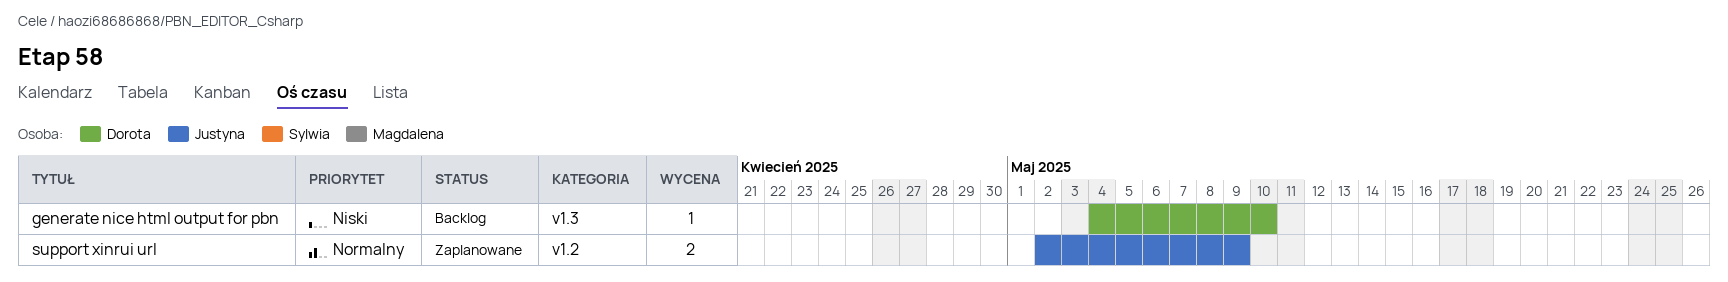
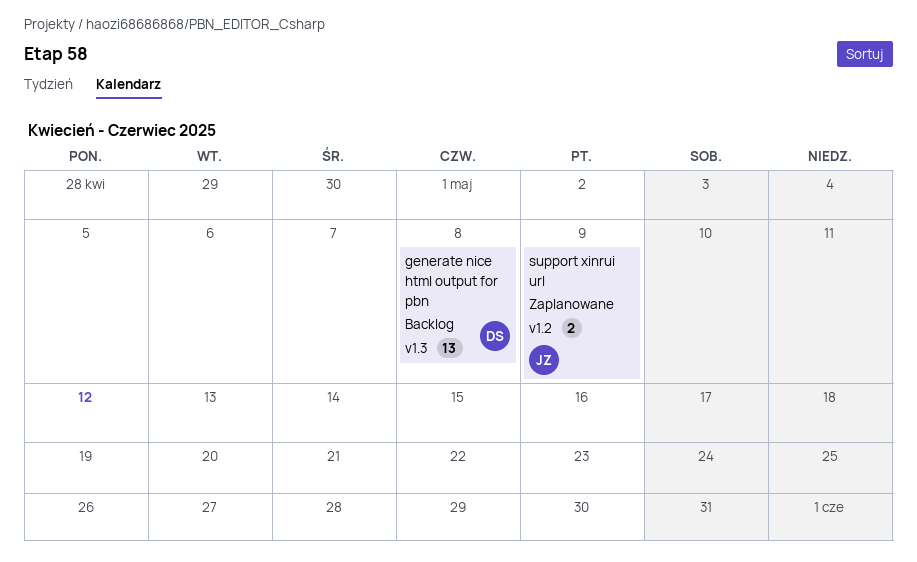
generate nice html output for pbn, estimate: 1 -> 13
generate nice html output for pbn, due: May 10 -> May 8

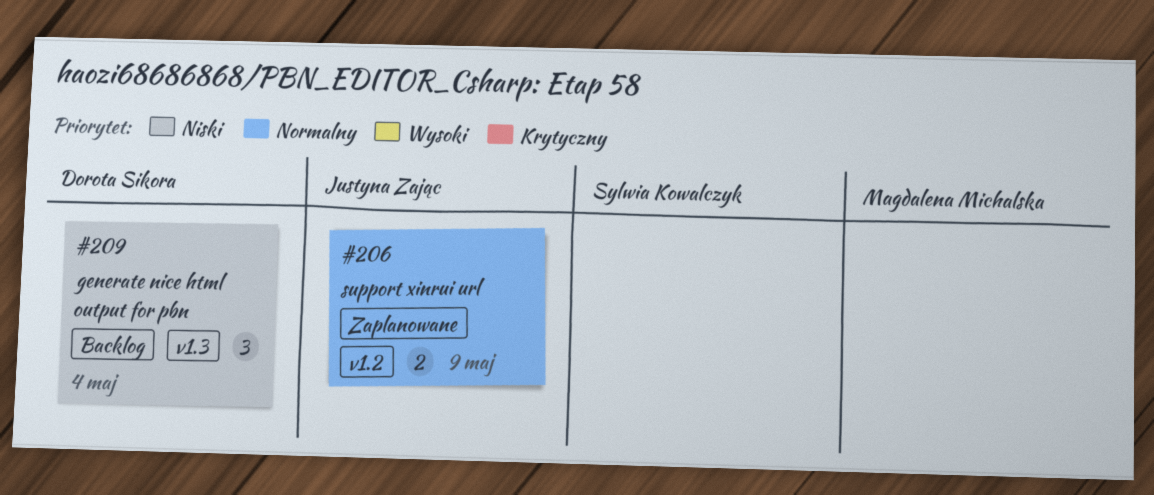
generate nice html output for pbn, estimate: 13 -> 3
generate nice html output for pbn, due: May 8 -> May 4

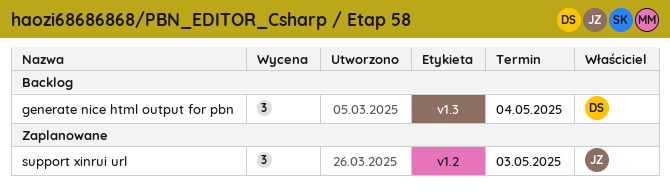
support xinrui url, estimate: 2 -> 3
support xinrui url, due: May 9 -> May 3

